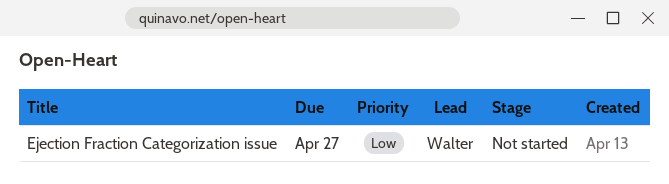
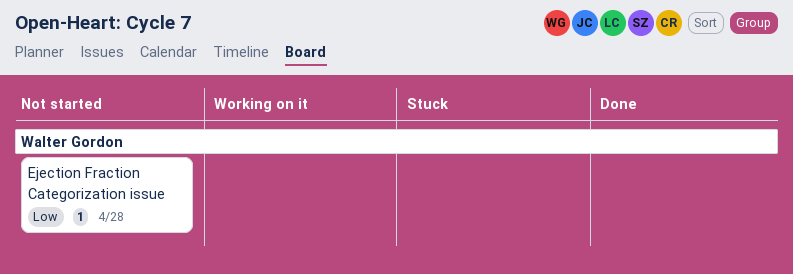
Ejection Fraction Categorization issue, due: Apr 27 -> Apr 28

